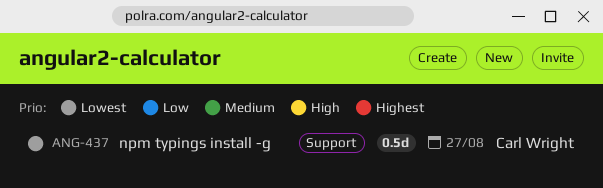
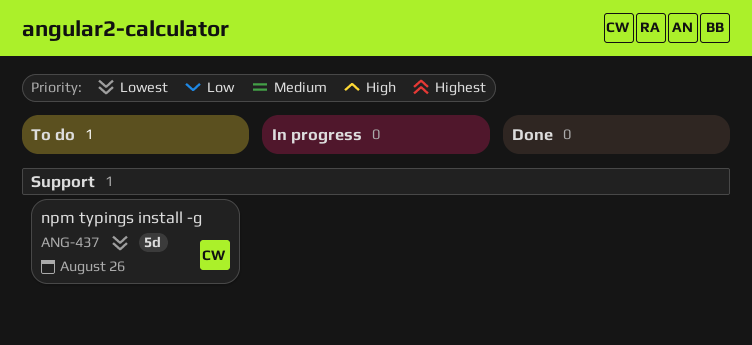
ANG-437, estimate: 0.5d -> 5d
ANG-437, due: Aug 27 -> Aug 26

